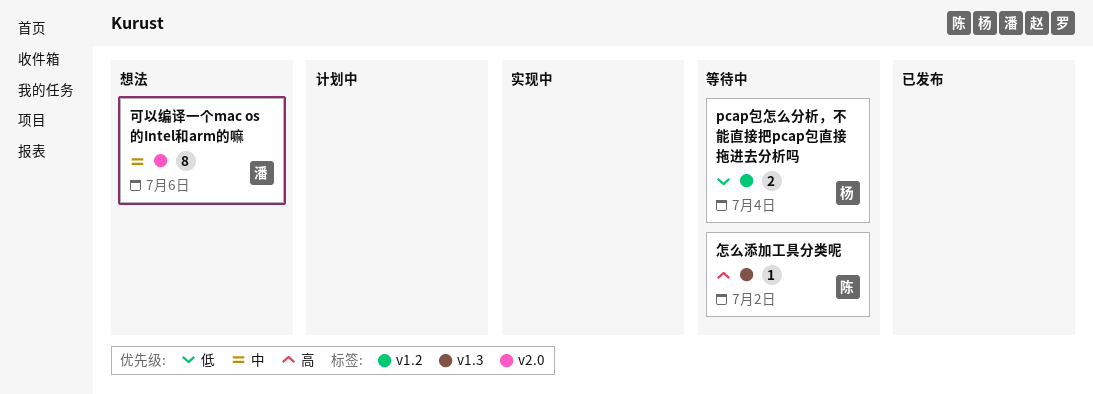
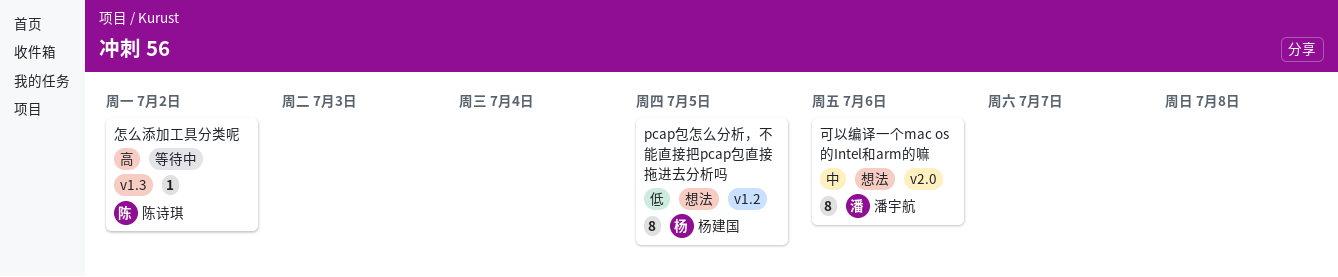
pcap包怎么分析，不能直接把pcap包直接拖进去分析吗, status: 等待中 -> 想法
pcap包怎么分析，不能直接把pcap包直接拖进去分析吗, estimate: 2 -> 8
pcap包怎么分析，不能直接把pcap包直接拖进去分析吗, due: Jul 4 -> Jul 5

